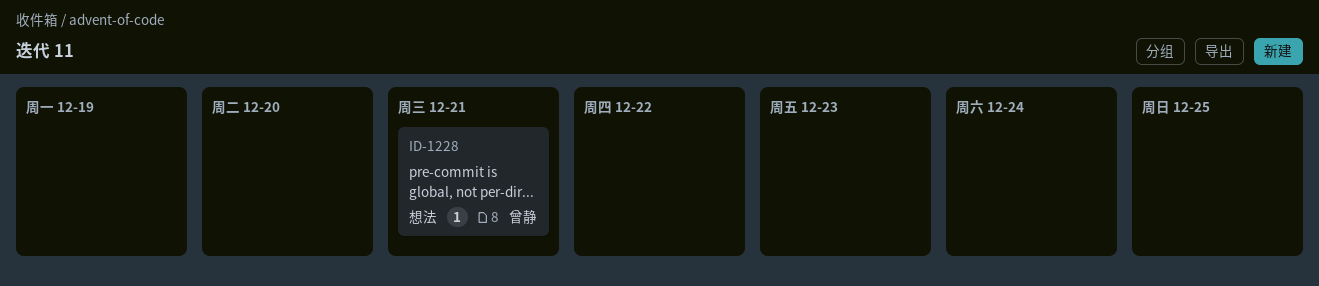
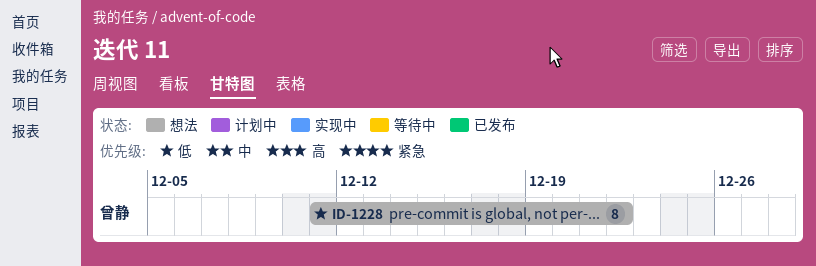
ID-1228, estimate: 1 -> 8
ID-1228, due: Dec 21 -> Dec 22

